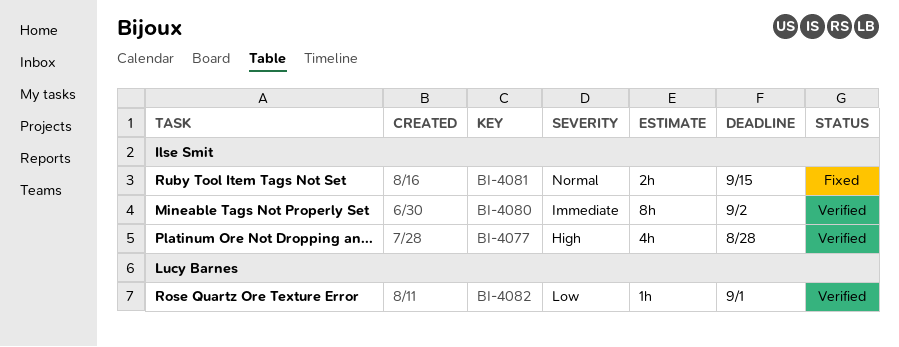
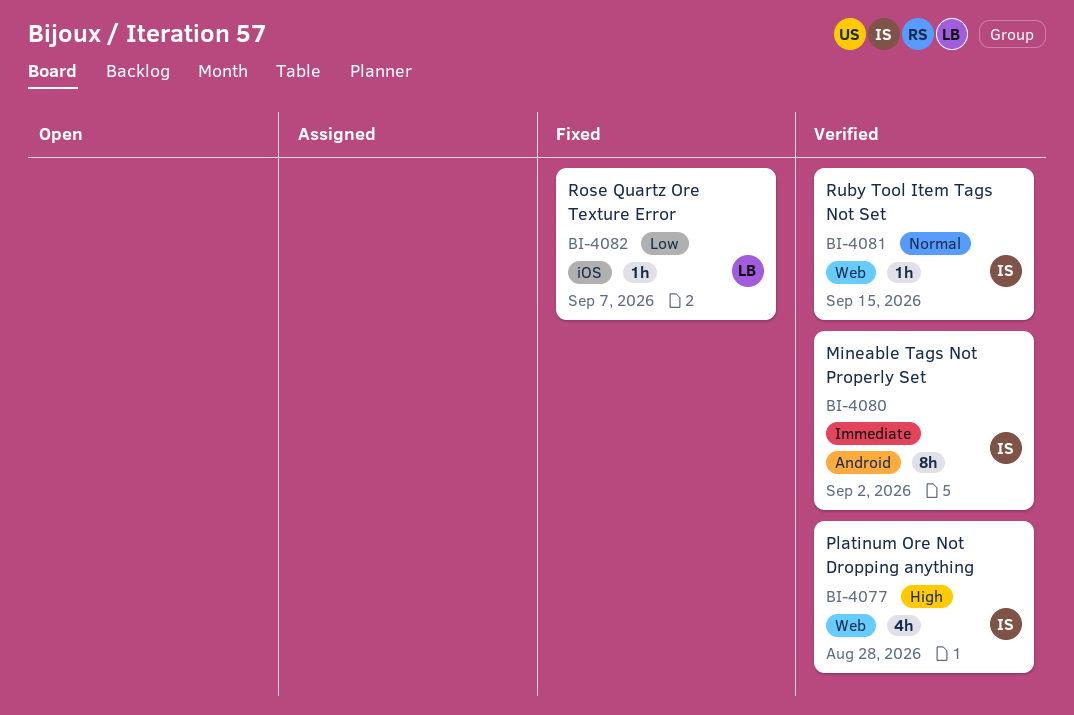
BI-4081, status: Fixed -> Verified
BI-4081, estimate: 2h -> 1h
BI-4082, status: Verified -> Fixed
BI-4082, due: Sep 1 -> Sep 7

